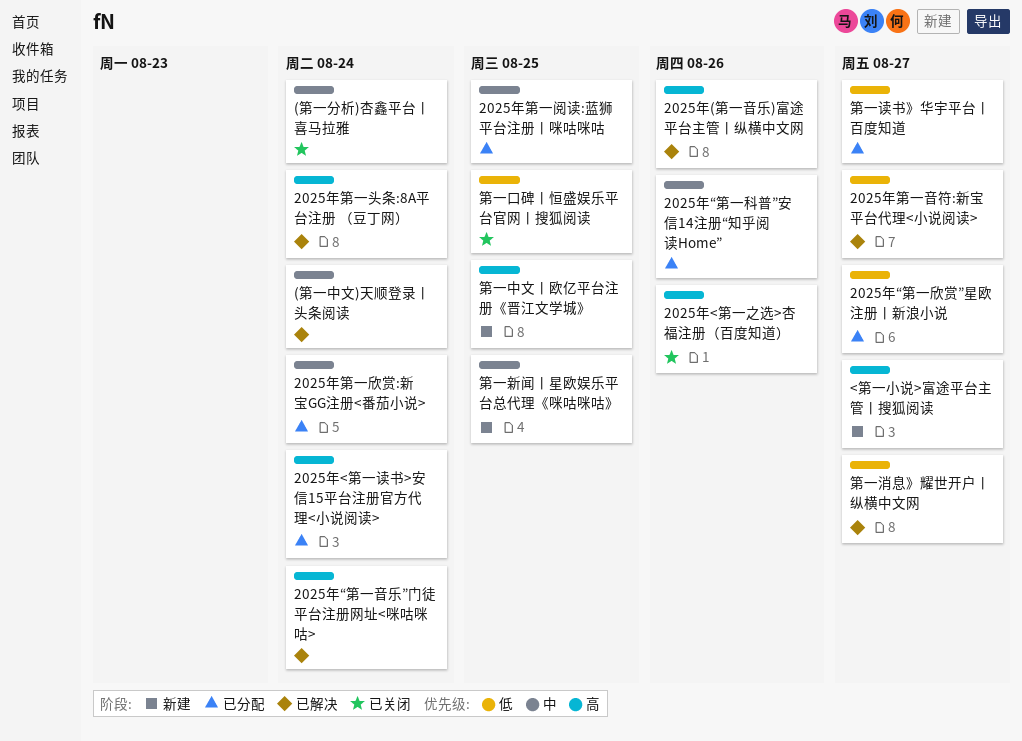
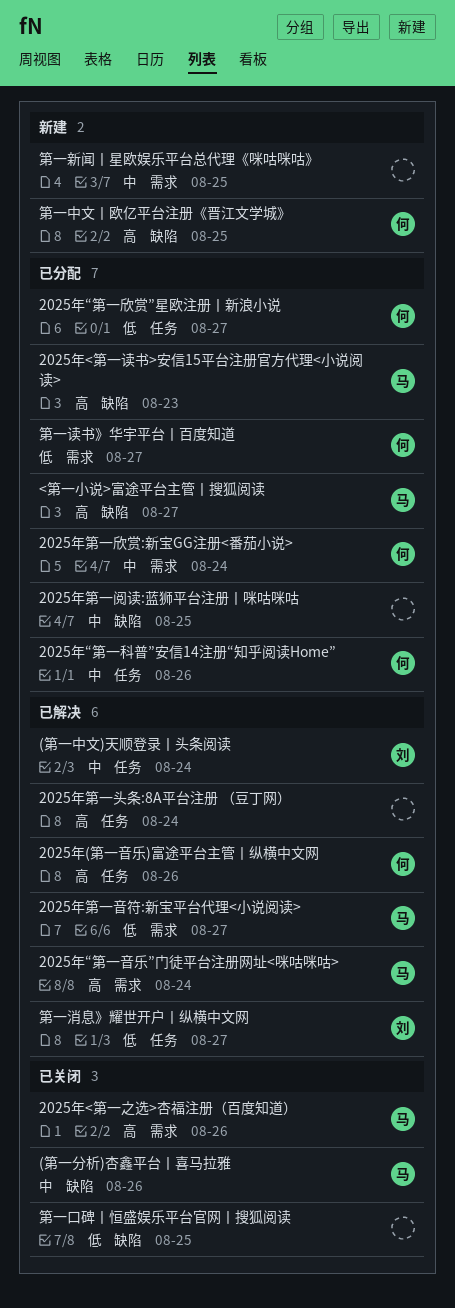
(第一分析)杏鑫平台丨喜马拉雅, due: Aug 24 -> Aug 26
2025年<第一读书>安信15平台注册官方代理<小说阅读>, due: Aug 24 -> Aug 23
<第一小说>富途平台主管丨搜狐阅读, status: 新建 -> 已分配

